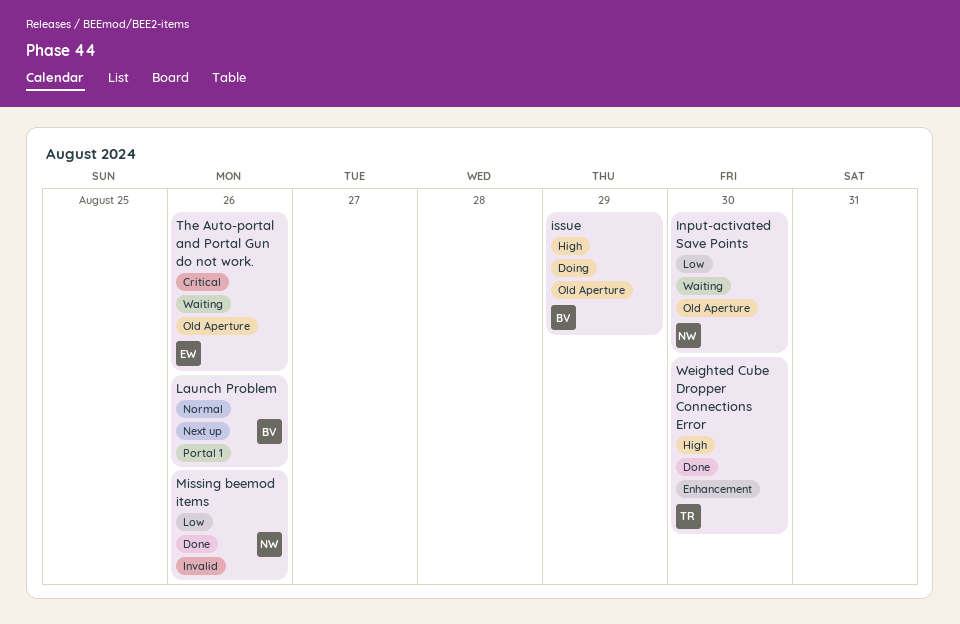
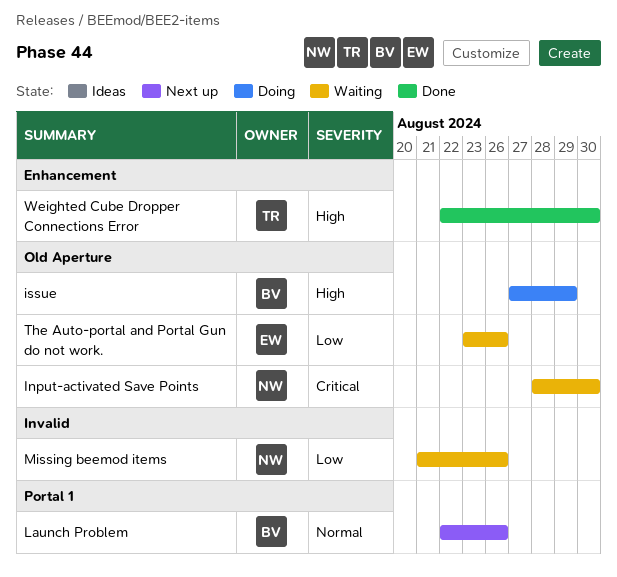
Input-activated Save Points, priority: Low -> Critical
Missing beemod items, status: Done -> Waiting
The Auto-portal and Portal Gun do not work., priority: Critical -> Low

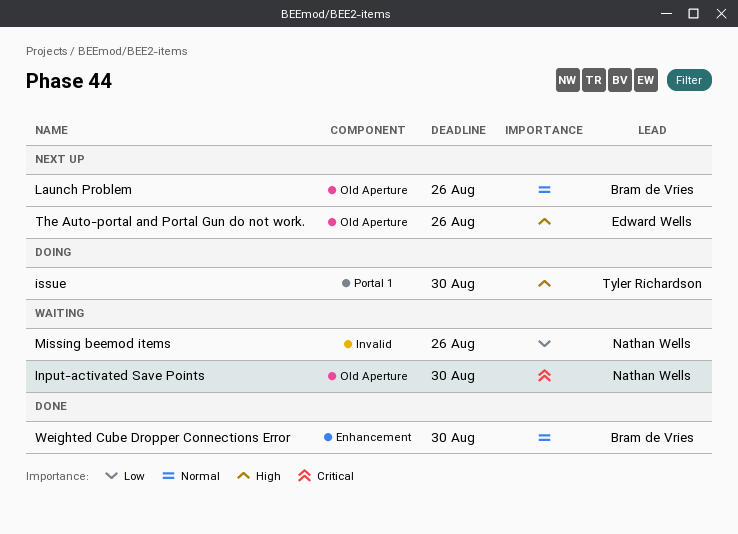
issue, owner: Bram de Vries -> Tyler Richardson
issue, label: Old Aperture -> Portal 1
issue, due: Aug 29 -> Aug 30
Launch Problem, label: Portal 1 -> Old Aperture
The Auto-portal and Portal Gun do not work., status: Waiting -> Next up
The Auto-portal and Portal Gun do not work., priority: Low -> High
Weighted Cube Dropper Connections Error, owner: Tyler Richardson -> Bram de Vries
Weighted Cube Dropper Connections Error, priority: High -> Normal

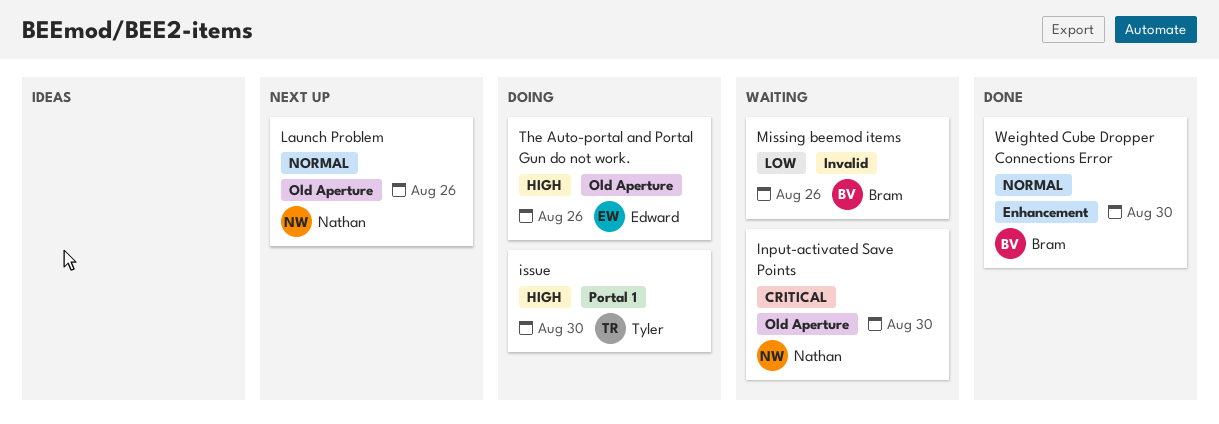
Launch Problem, owner: Bram de Vries -> Nathan Wells
Missing beemod items, owner: Nathan Wells -> Bram de Vries
The Auto-portal and Portal Gun do not work., status: Next up -> Doing

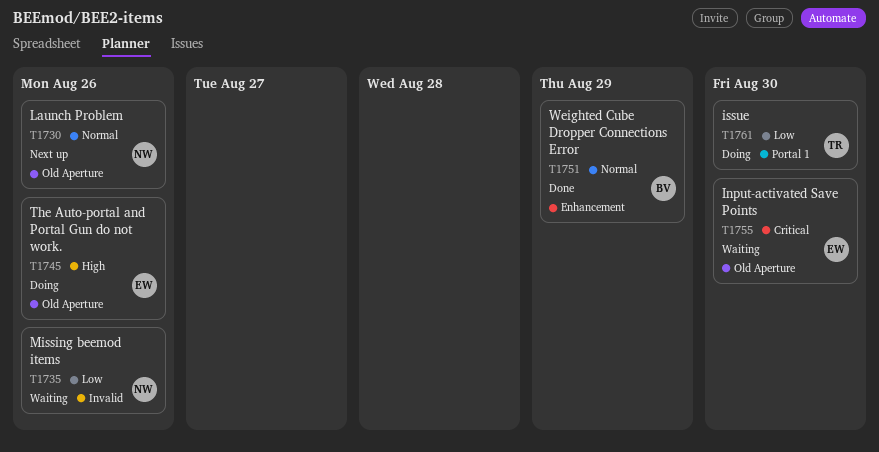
Input-activated Save Points, owner: Nathan -> Edward
issue, priority: High -> Low
Missing beemod items, owner: Bram -> Nathan
Weighted Cube Dropper Connections Error, due: Aug 30 -> Aug 29

